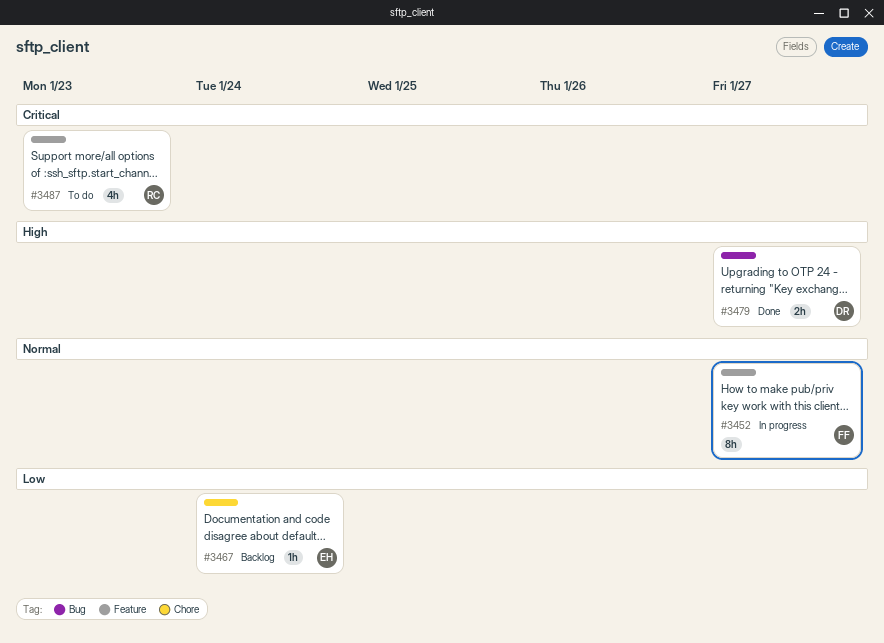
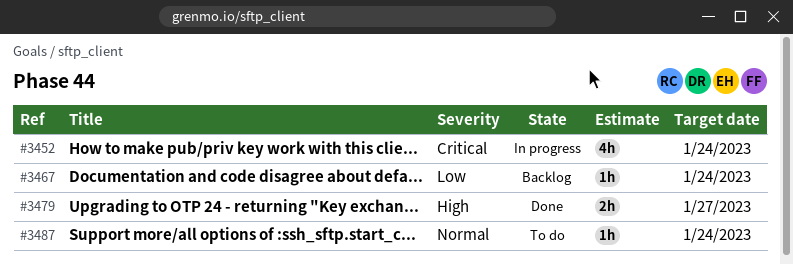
#3452, priority: Normal -> Critical
#3452, estimate: 8h -> 4h
#3452, due: Jan 27 -> Jan 24
#3487, priority: Critical -> Normal
#3487, estimate: 4h -> 1h
#3487, due: Jan 23 -> Jan 24

